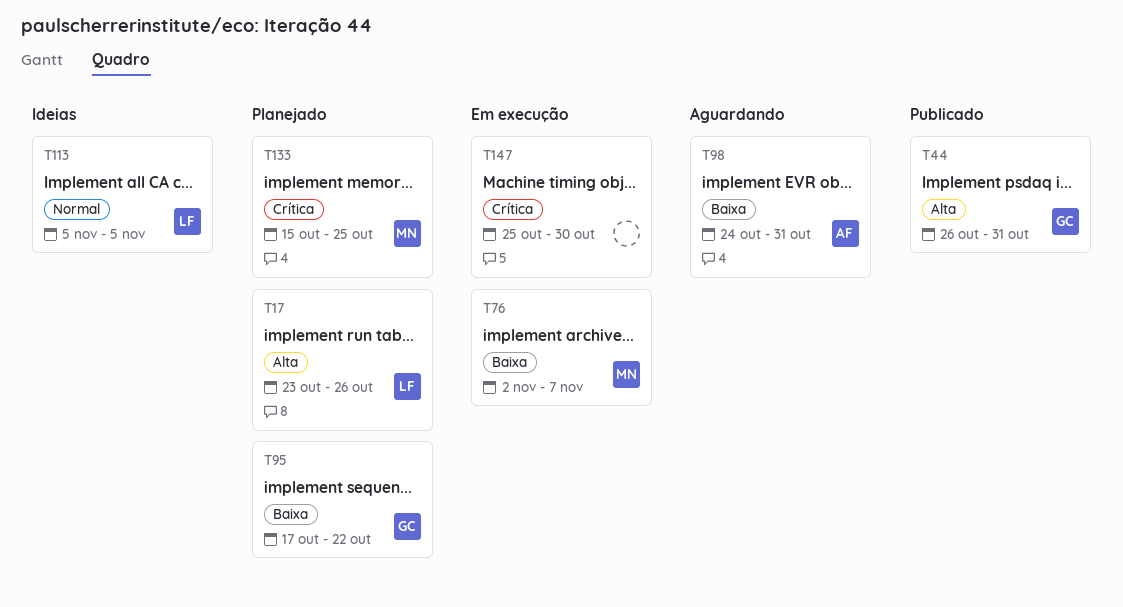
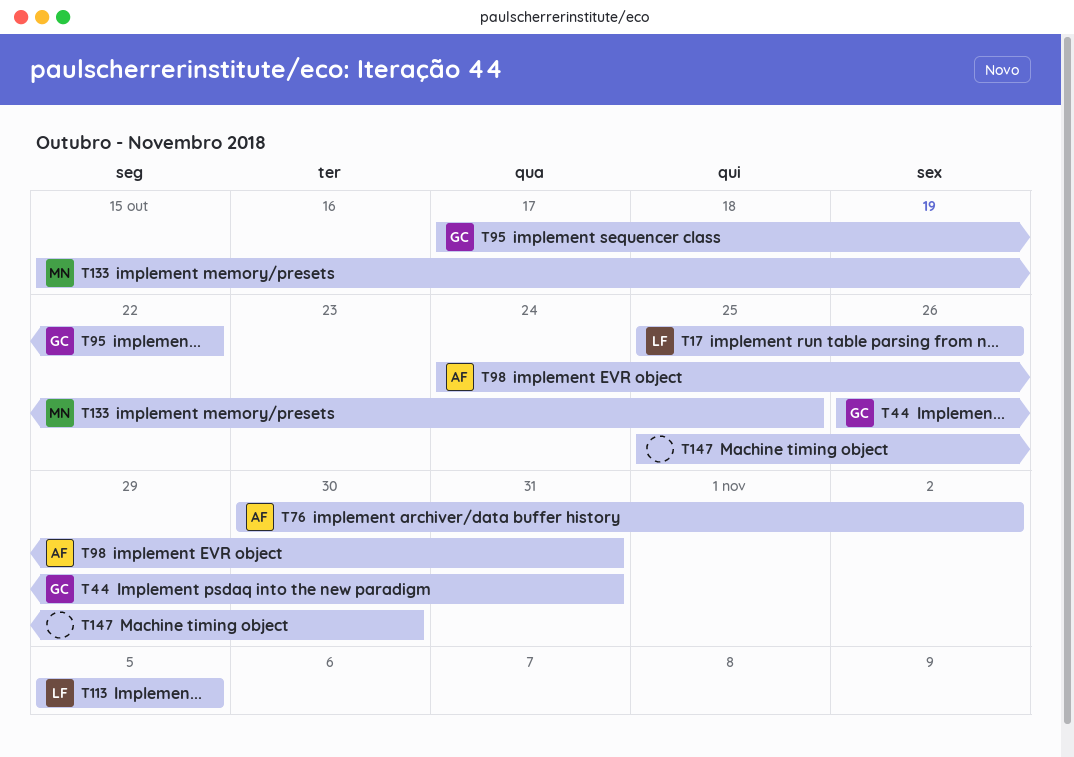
T17, start: Oct 23 -> Oct 25
T76, owner: MN -> AF
T76, start: Nov 2 -> Oct 30
T76, due: Nov 7 -> Nov 2

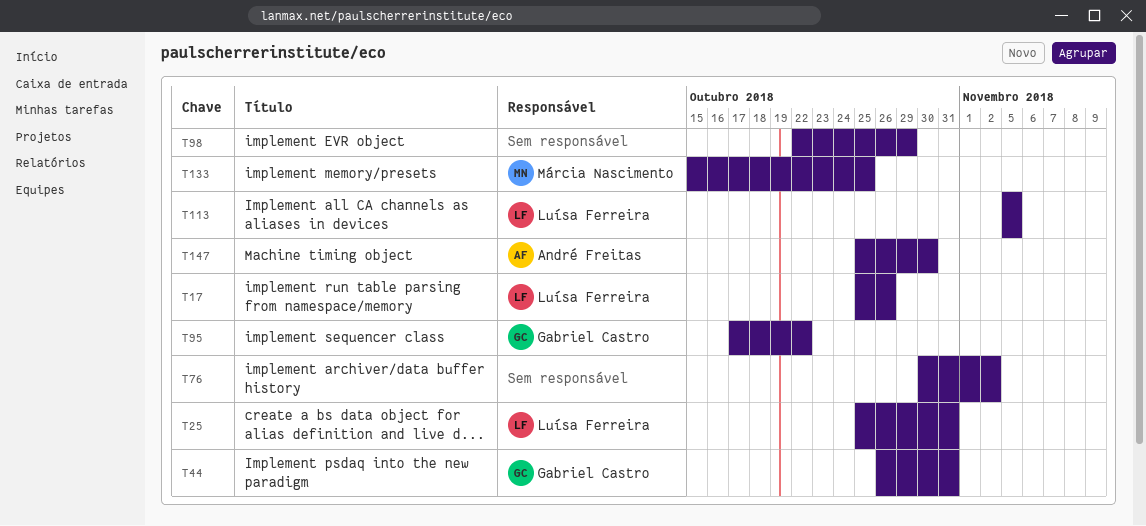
T25: none -> present
T76, owner: André Freitas -> none
T98, owner: André Freitas -> none
T98, start: Oct 24 -> Oct 22
T98, due: Oct 31 -> Oct 29
T147, owner: none -> André Freitas

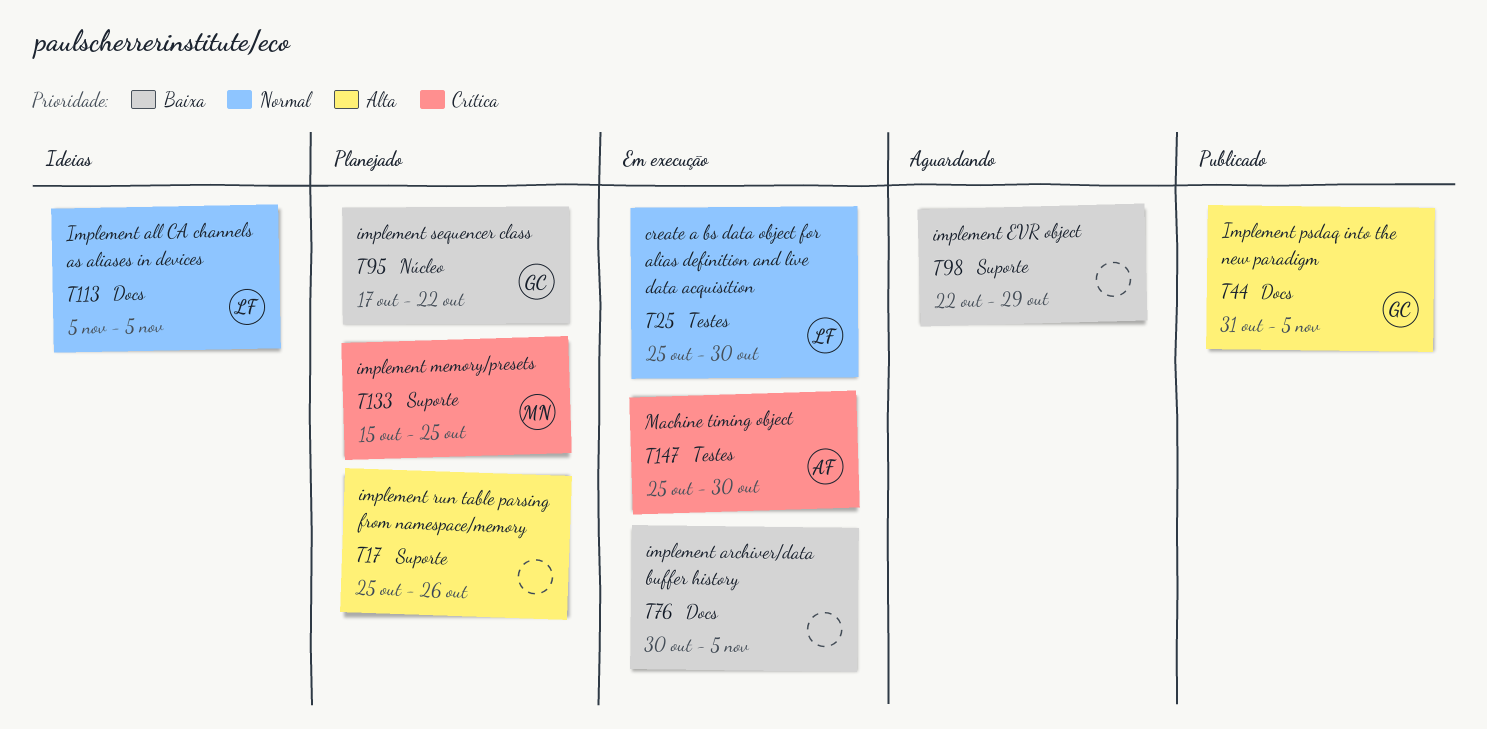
T17, owner: Luísa Ferreira -> none
T25, due: Oct 31 -> Oct 30
T44, start: Oct 26 -> Oct 31
T44, due: Oct 31 -> Nov 5
T76, due: Nov 2 -> Nov 5

